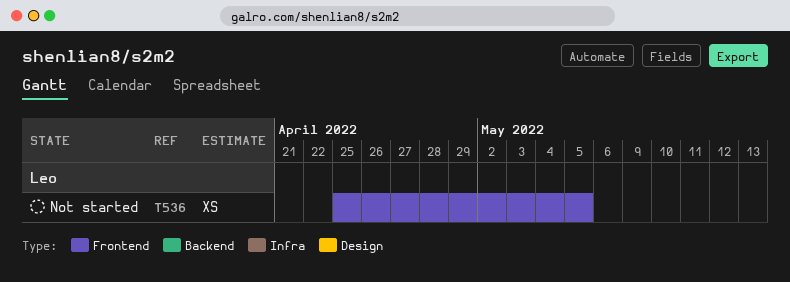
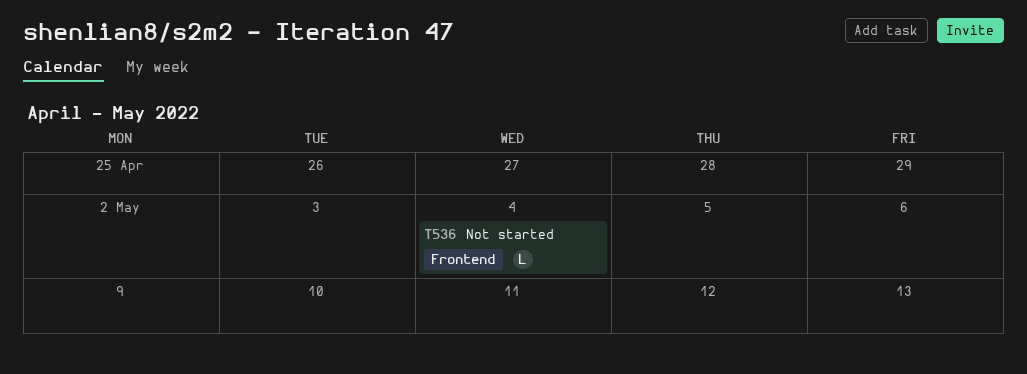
T536, estimate: XS -> L
T536, due: May 5 -> May 4

